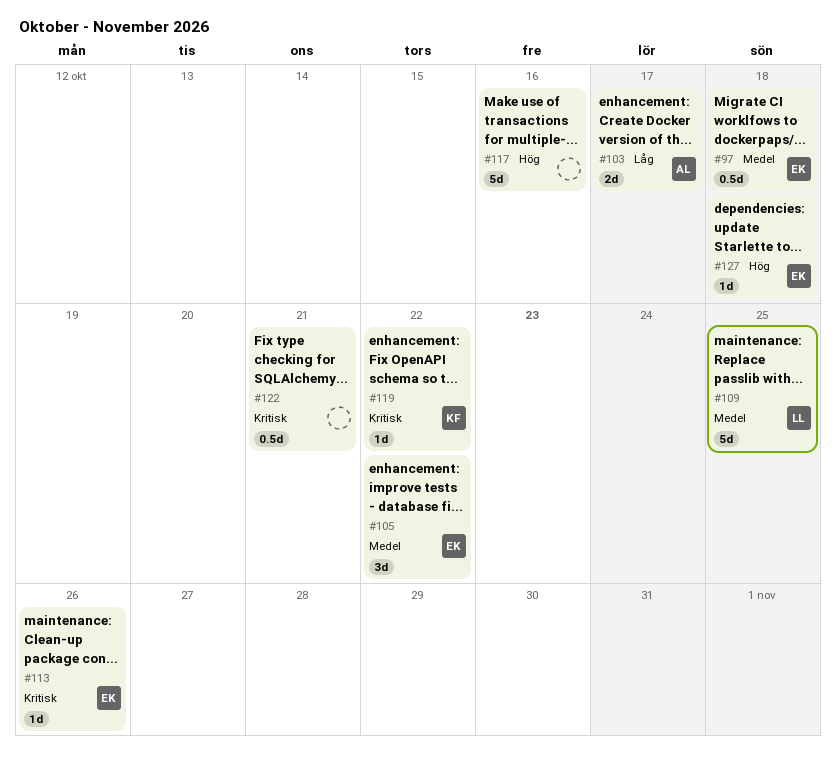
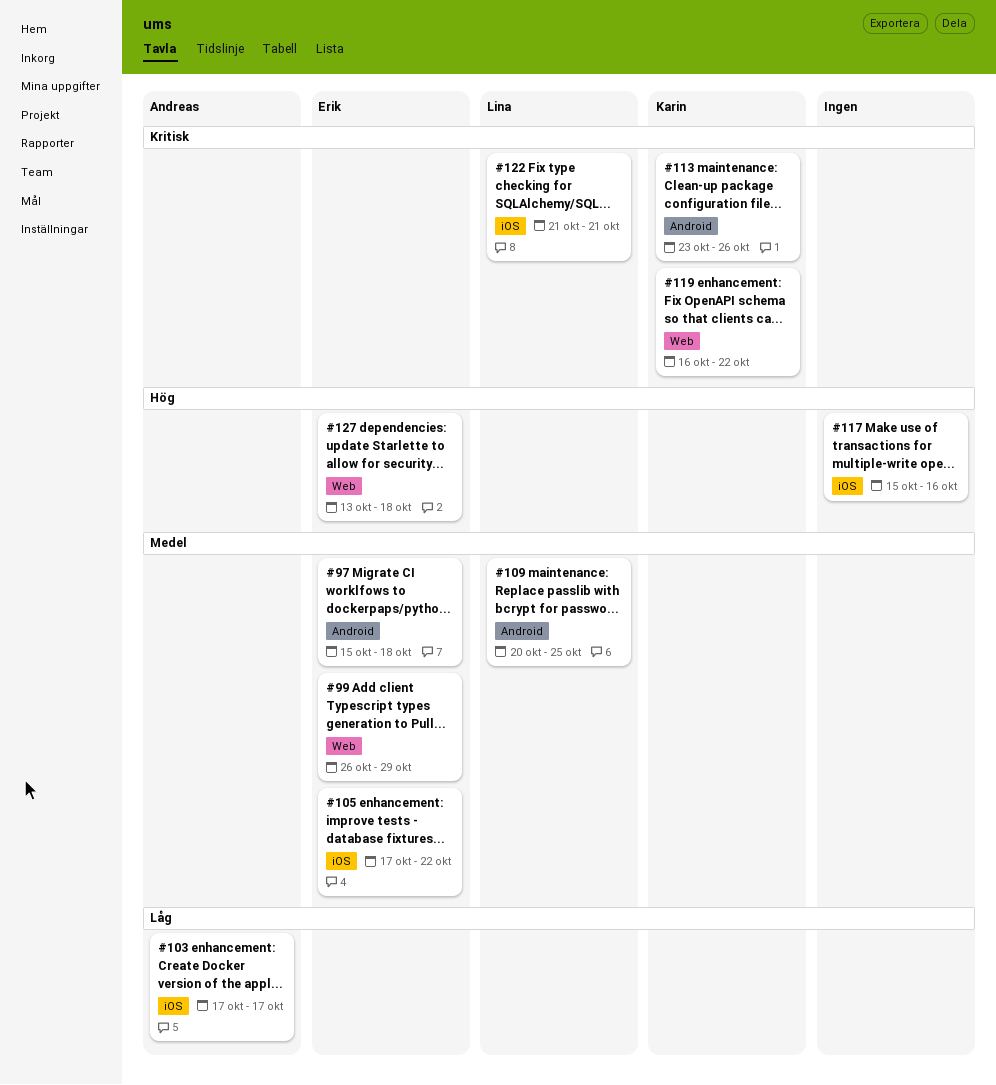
#99: none -> present
#113, owner: Erik -> Karin
#122, owner: none -> Lina

